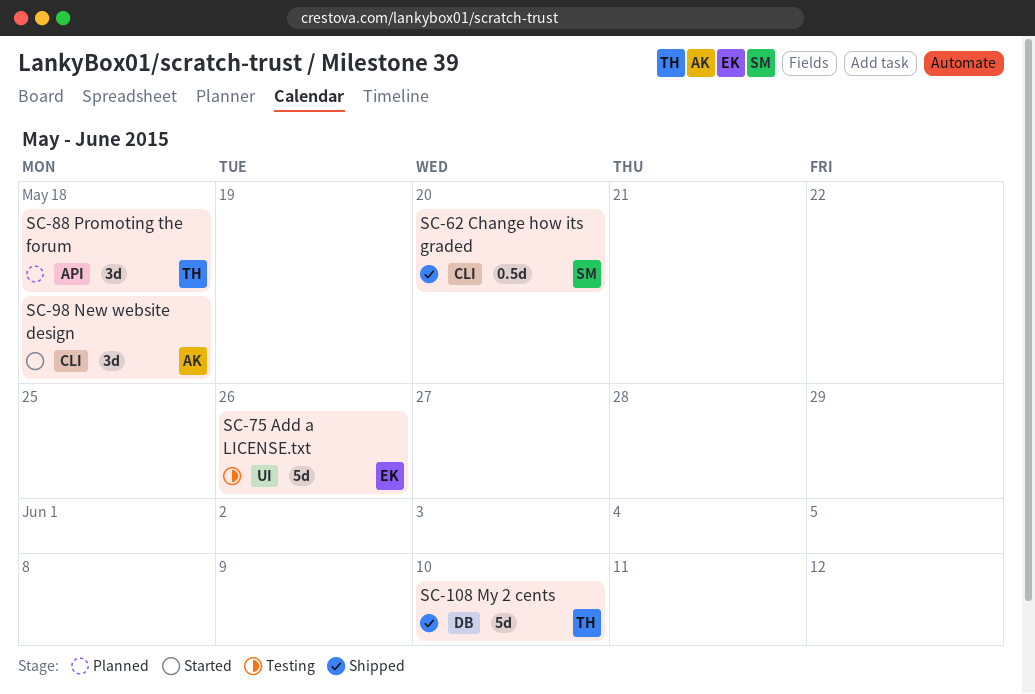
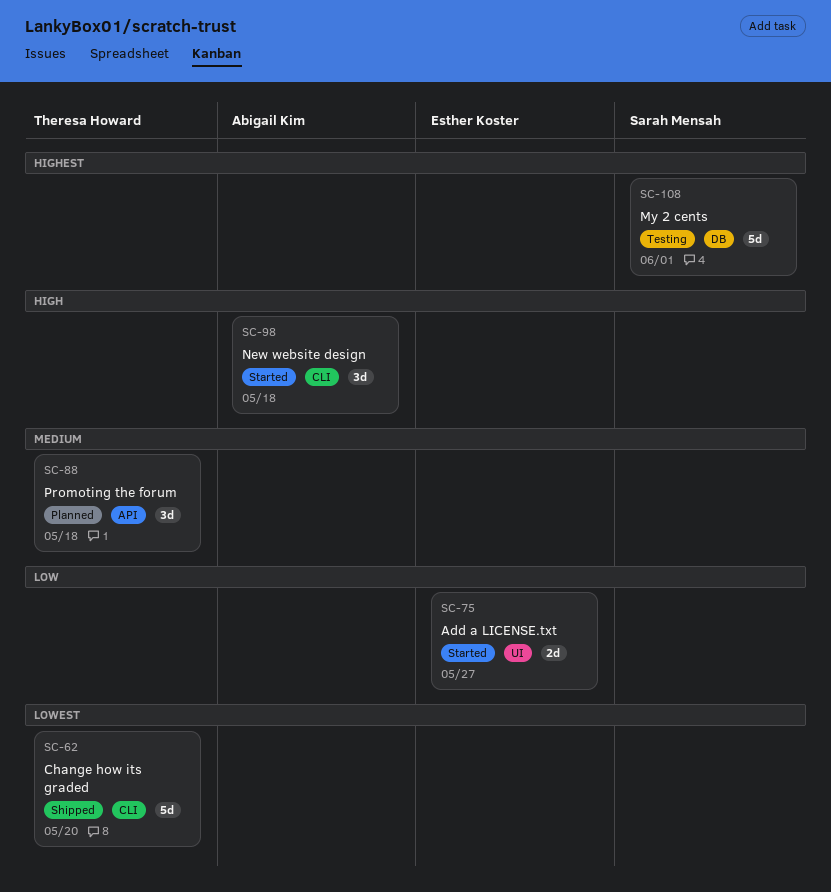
SC-62, owner: Sarah Mensah -> Theresa Howard
SC-62, estimate: 0.5d -> 5d
SC-75, status: Testing -> Started
SC-75, estimate: 5d -> 2d
SC-75, due: May 26 -> May 27
SC-108, status: Shipped -> Testing
SC-108, owner: Theresa Howard -> Sarah Mensah
SC-108, due: Jun 10 -> Jun 1

